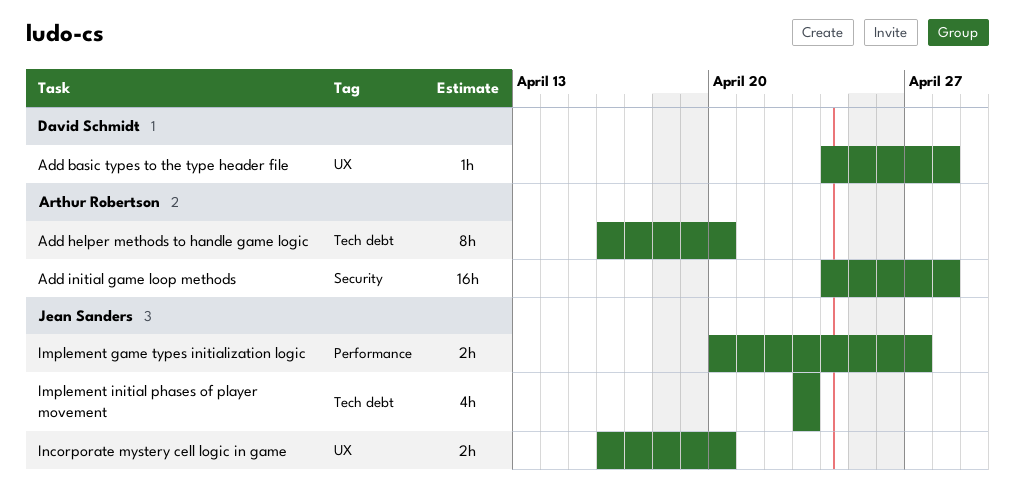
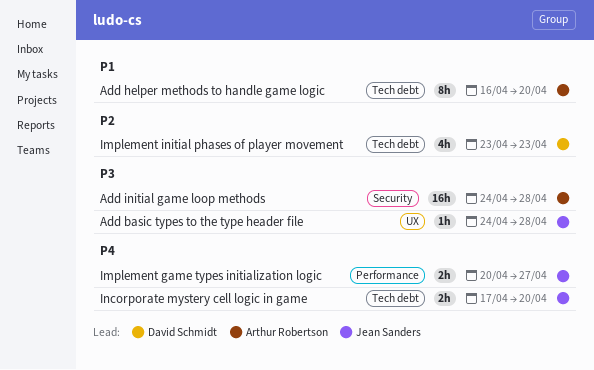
Add basic types to the type header file, owner: David Schmidt -> Jean Sanders
Implement initial phases of player movement, owner: Jean Sanders -> David Schmidt
Incorporate mystery cell logic in game, label: UX -> Tech debt
Incorporate mystery cell logic in game, start: Apr 16 -> Apr 17

